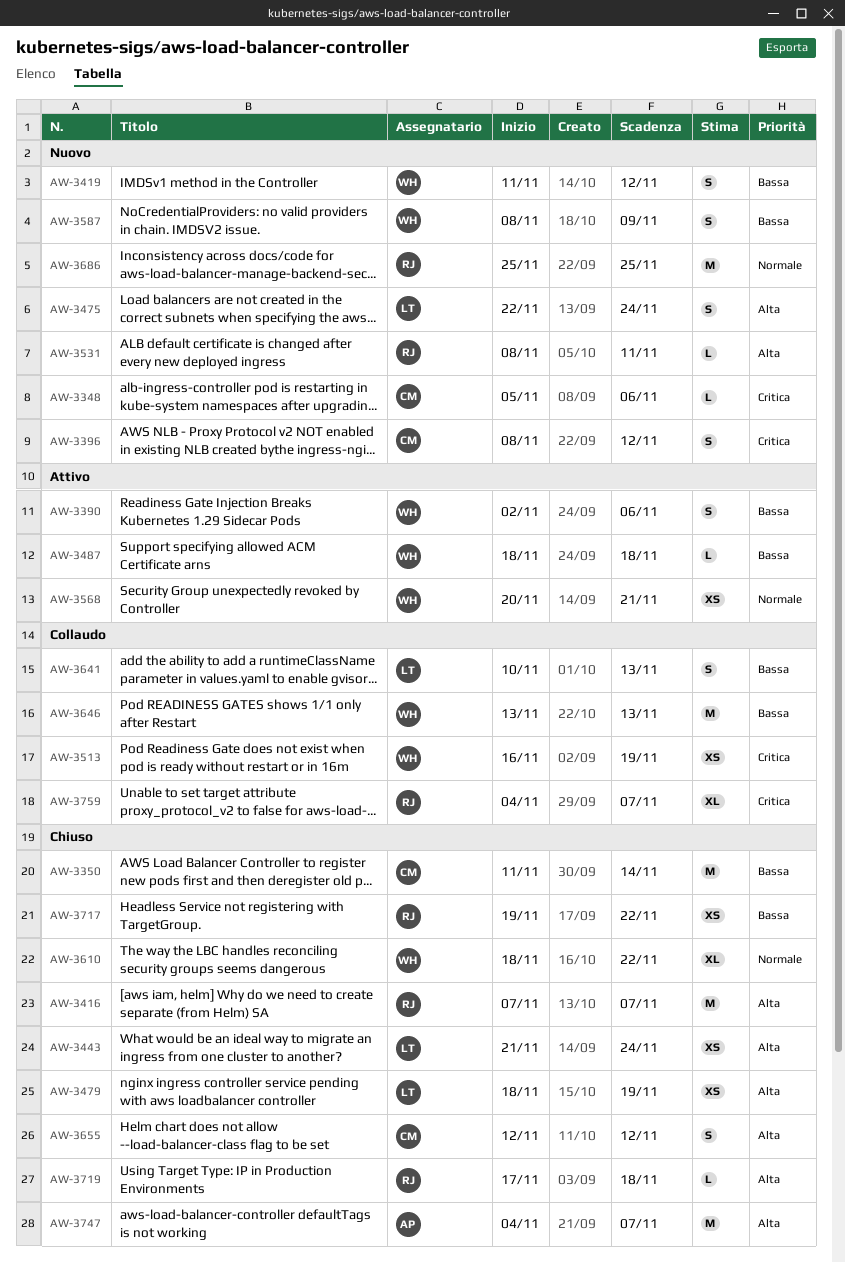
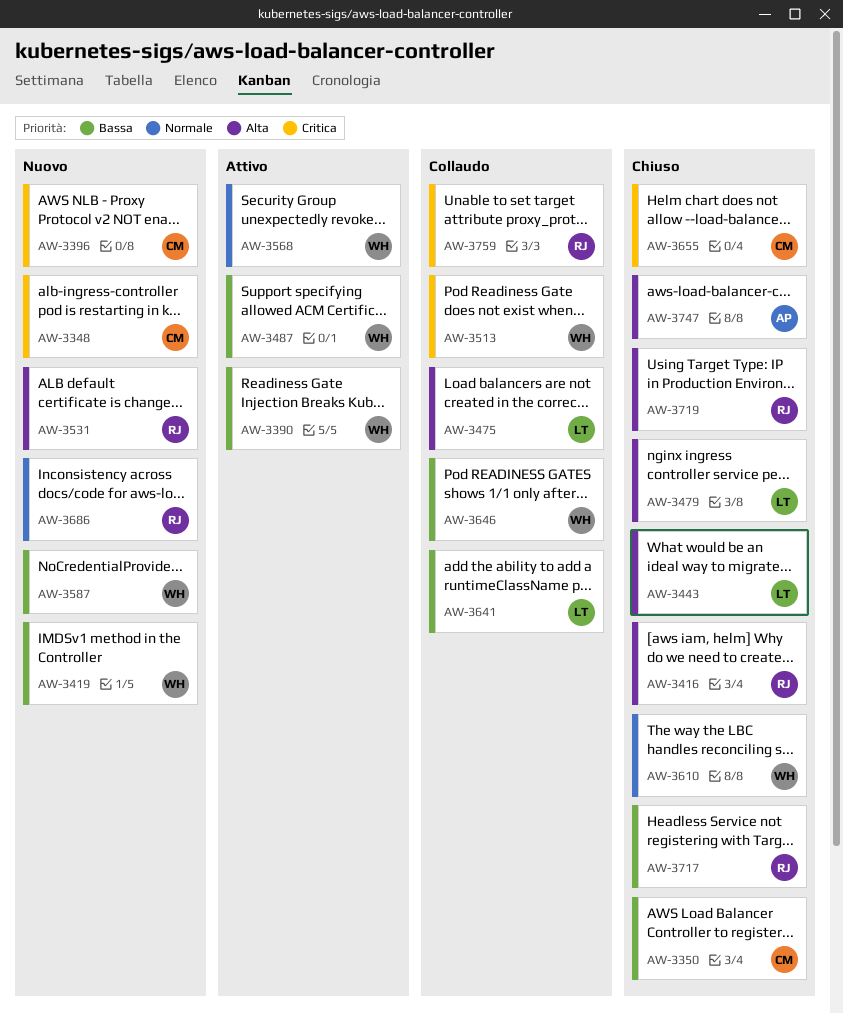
AW-3475, status: Nuovo -> Collaudo
AW-3655, priority: Alta -> Critica

